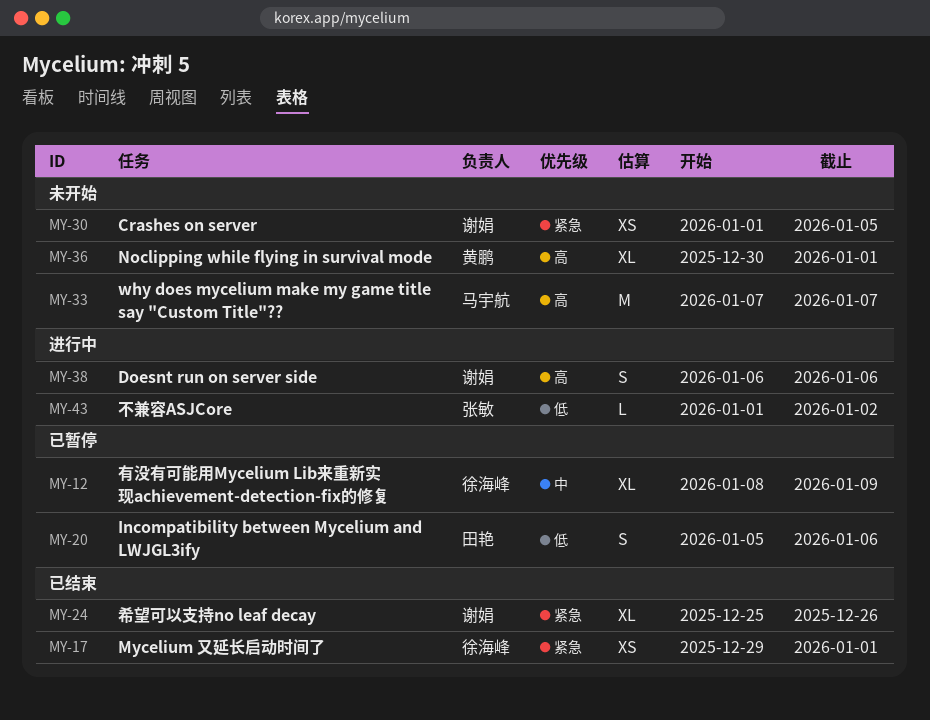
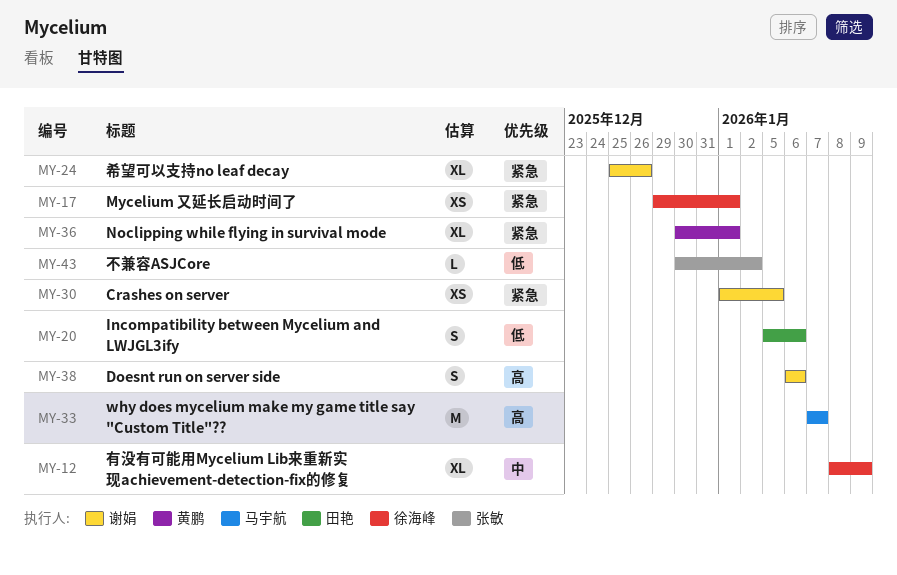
MY-36, priority: 高 -> 紧急
MY-43, start: Jan 1 -> Dec 30

